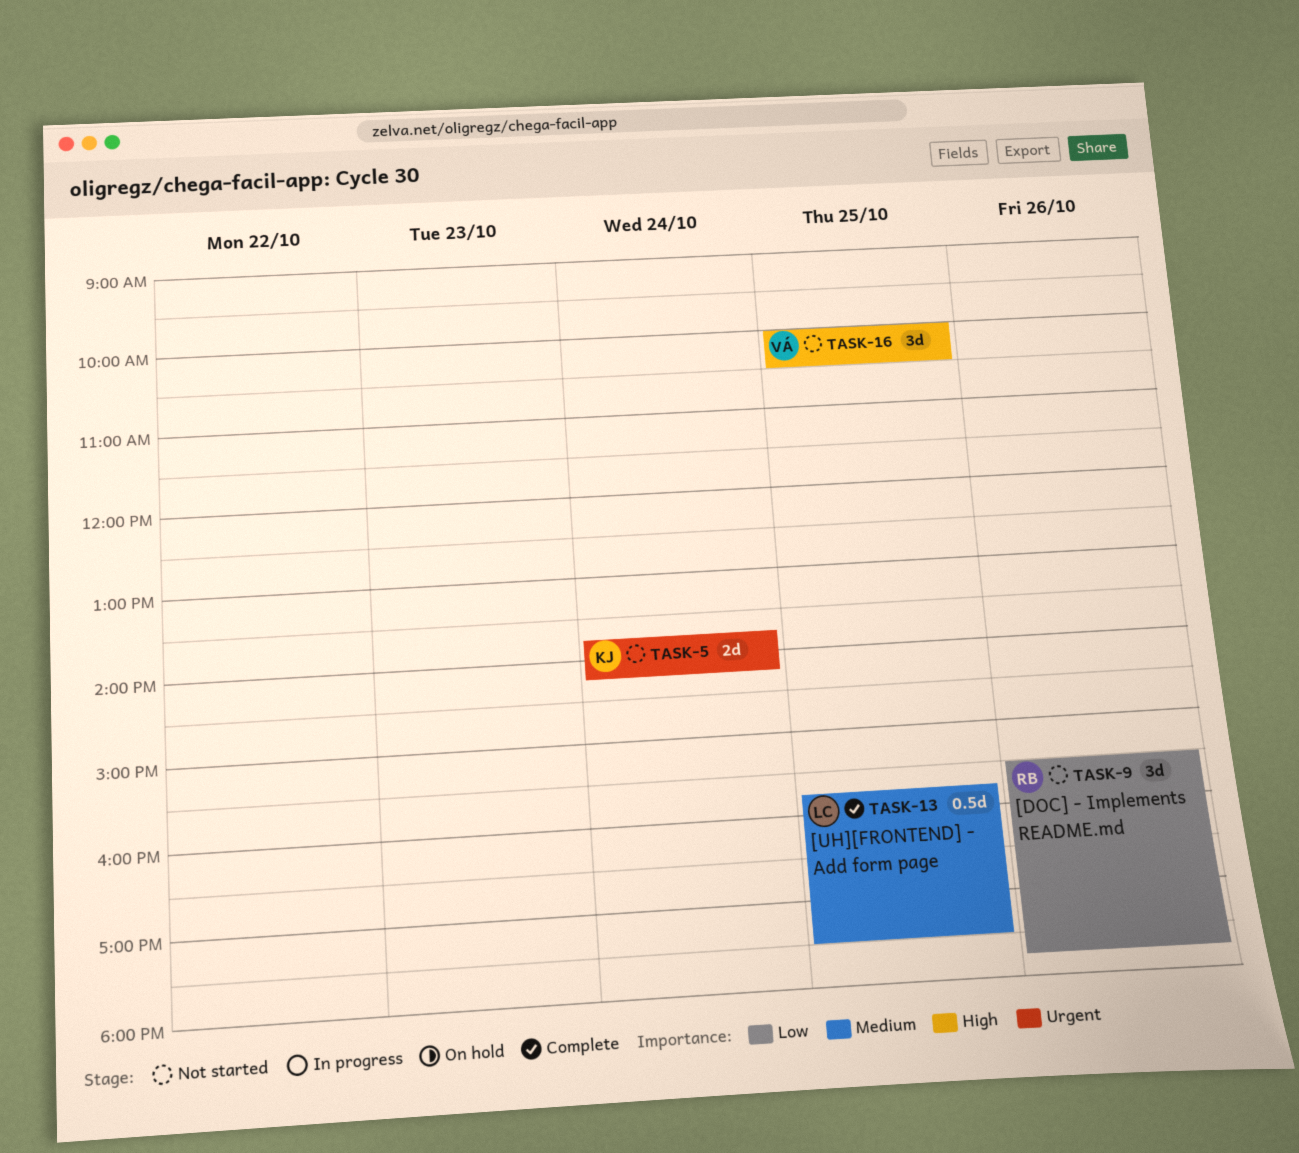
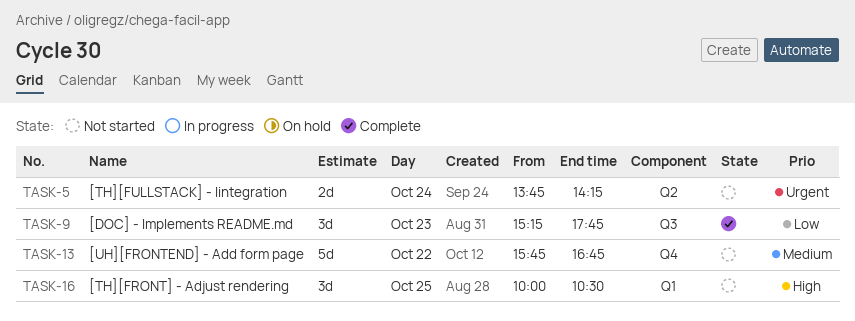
TASK-9, status: Not started -> Complete
TASK-9, day: Oct 26 -> Oct 23
TASK-9, begins: 15:30 -> 15:15
TASK-13, status: Complete -> Not started
TASK-13, estimate: 0.5d -> 5d
TASK-13, day: Oct 25 -> Oct 22
TASK-13, ends: 17:30 -> 16:45

